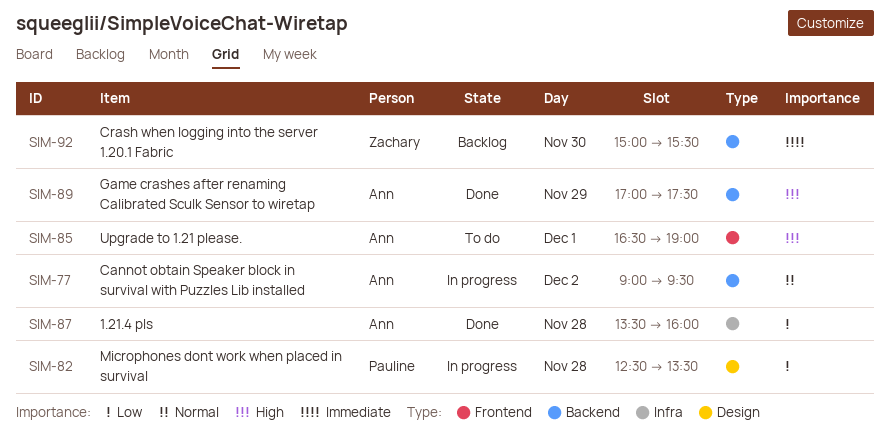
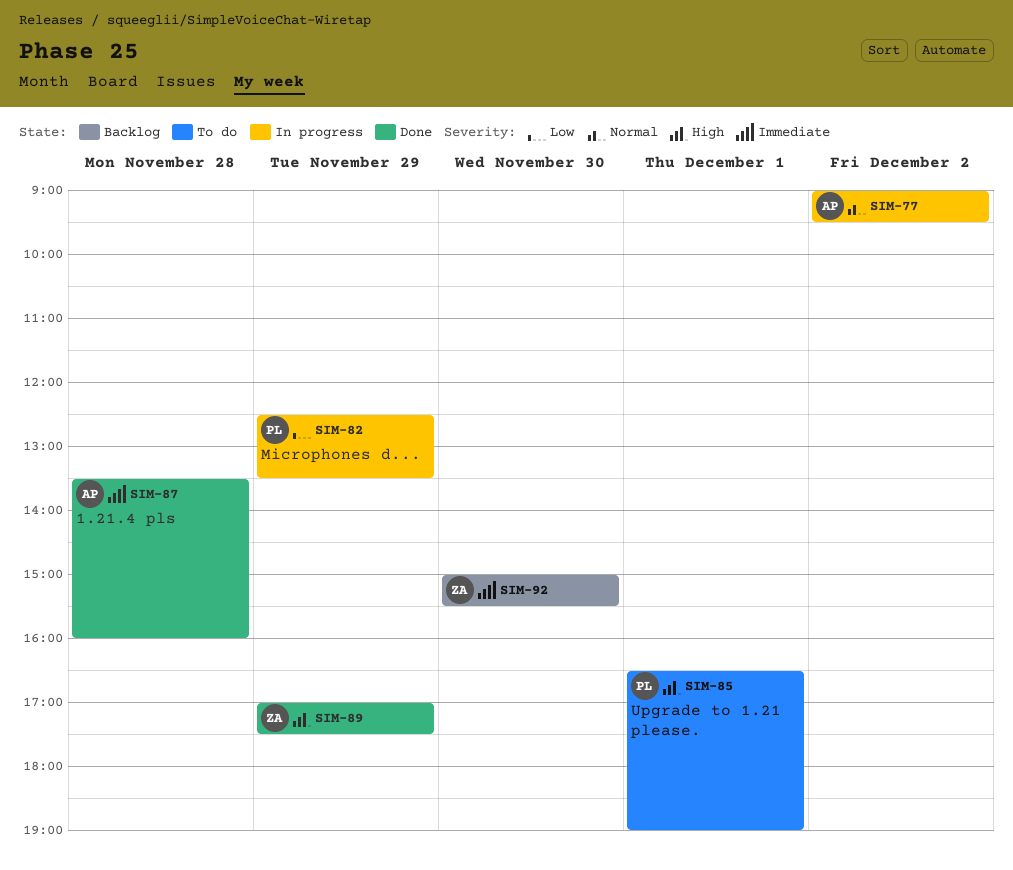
SIM-82, day: Nov 28 -> Nov 29
SIM-85, owner: Ann -> Pauline
SIM-87, priority: Low -> Immediate
SIM-89, owner: Ann -> Zachary

